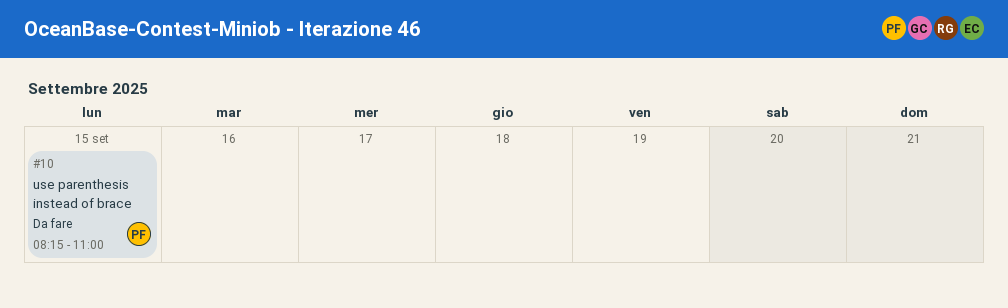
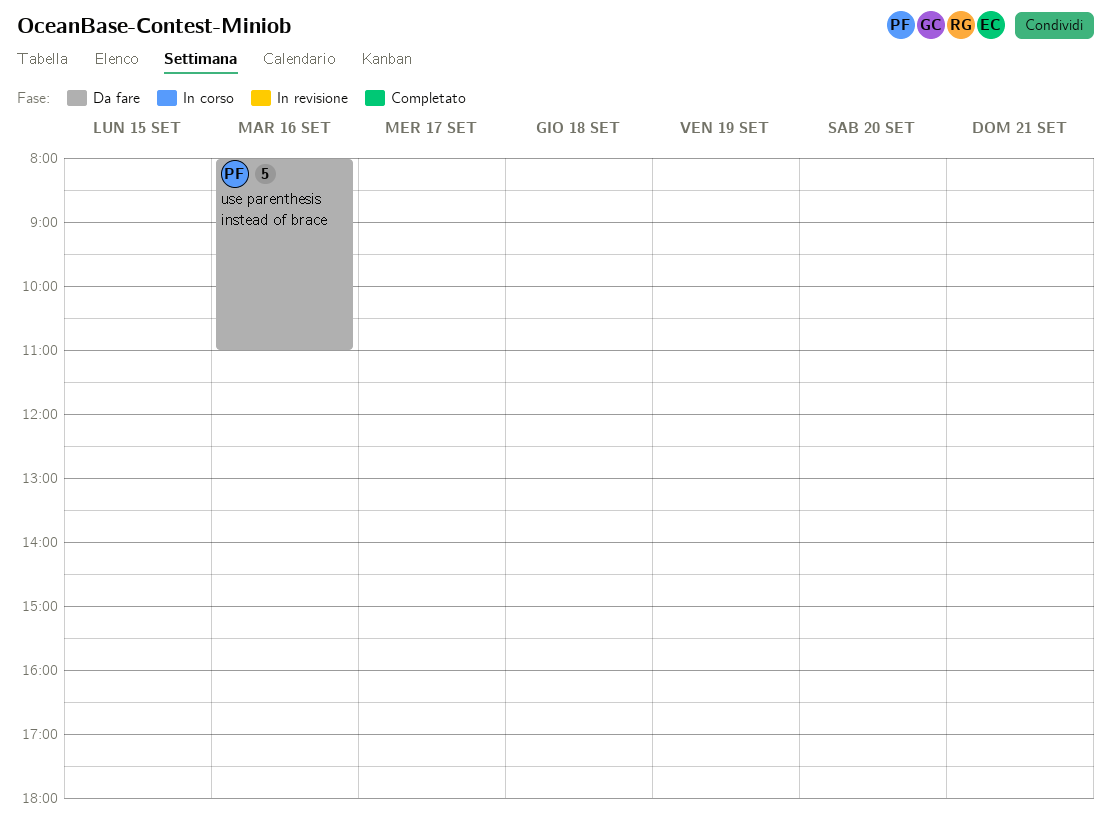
use parenthesis instead of brace, day: Sep 15 -> Sep 16
use parenthesis instead of brace, begins: 08:15 -> 08:00

